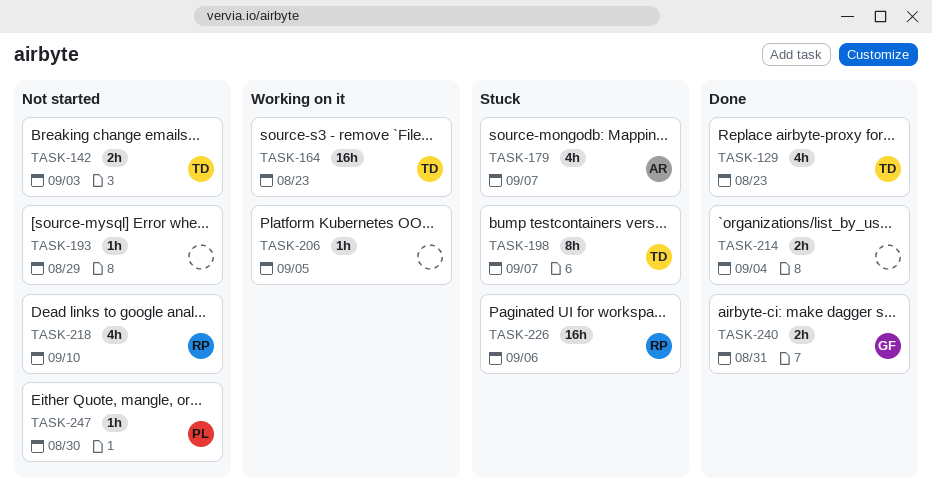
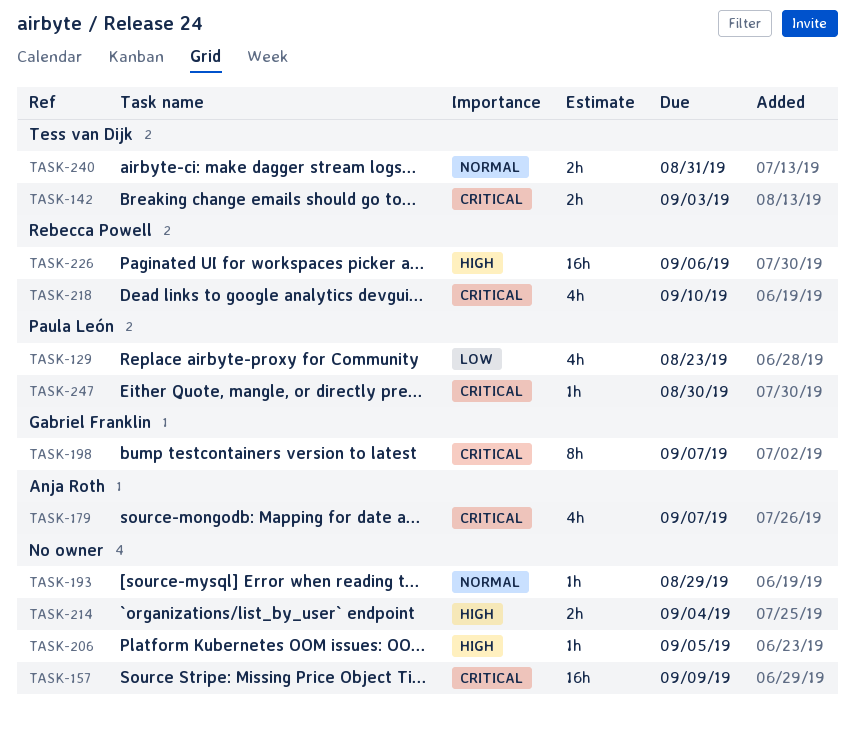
TASK-129, owner: Tess van Dijk -> Paula León
TASK-157: none -> present
TASK-164: present -> none
TASK-198, owner: Tess van Dijk -> Gabriel Franklin
TASK-240, owner: Gabriel Franklin -> Tess van Dijk

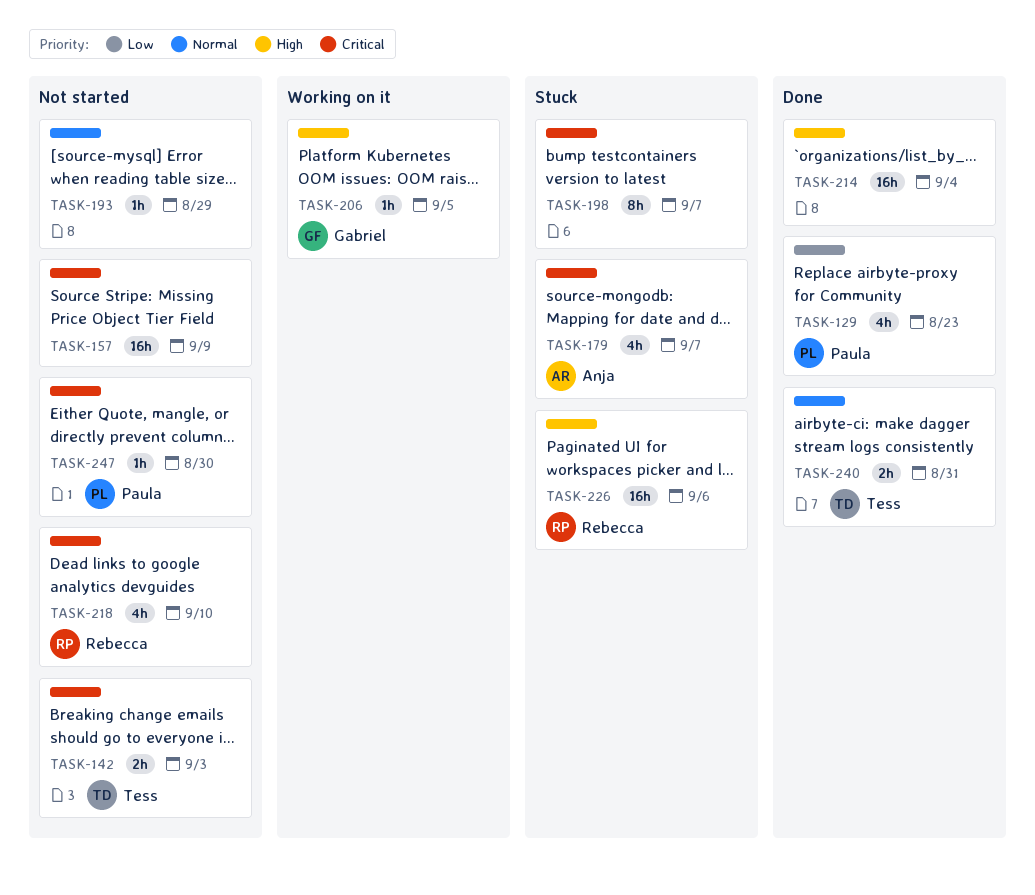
TASK-198, owner: Gabriel Franklin -> none
TASK-206, owner: none -> Gabriel Franklin
TASK-214, estimate: 2h -> 16h

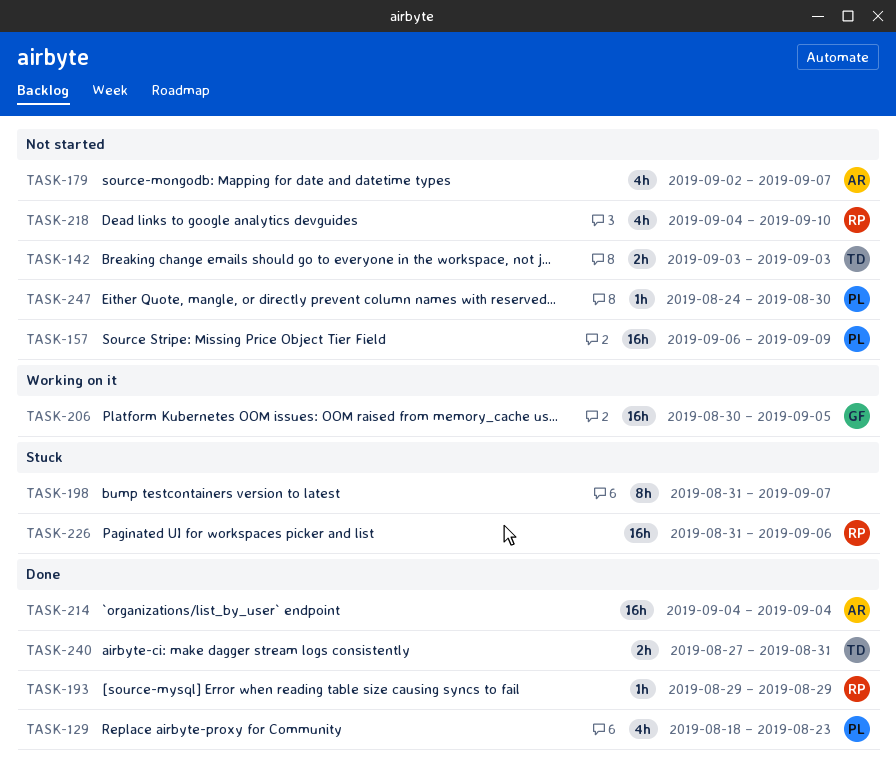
TASK-157, owner: none -> Paula
TASK-179, status: Stuck -> Not started
TASK-193, status: Not started -> Done
TASK-193, owner: none -> Rebecca
TASK-206, estimate: 1h -> 16h
TASK-214, owner: none -> Anja

